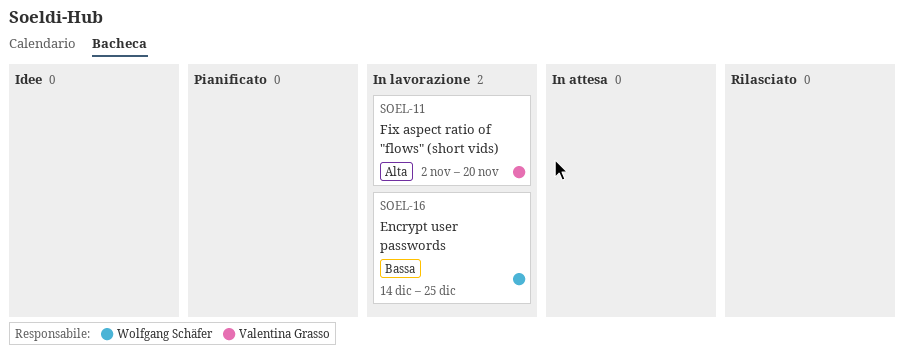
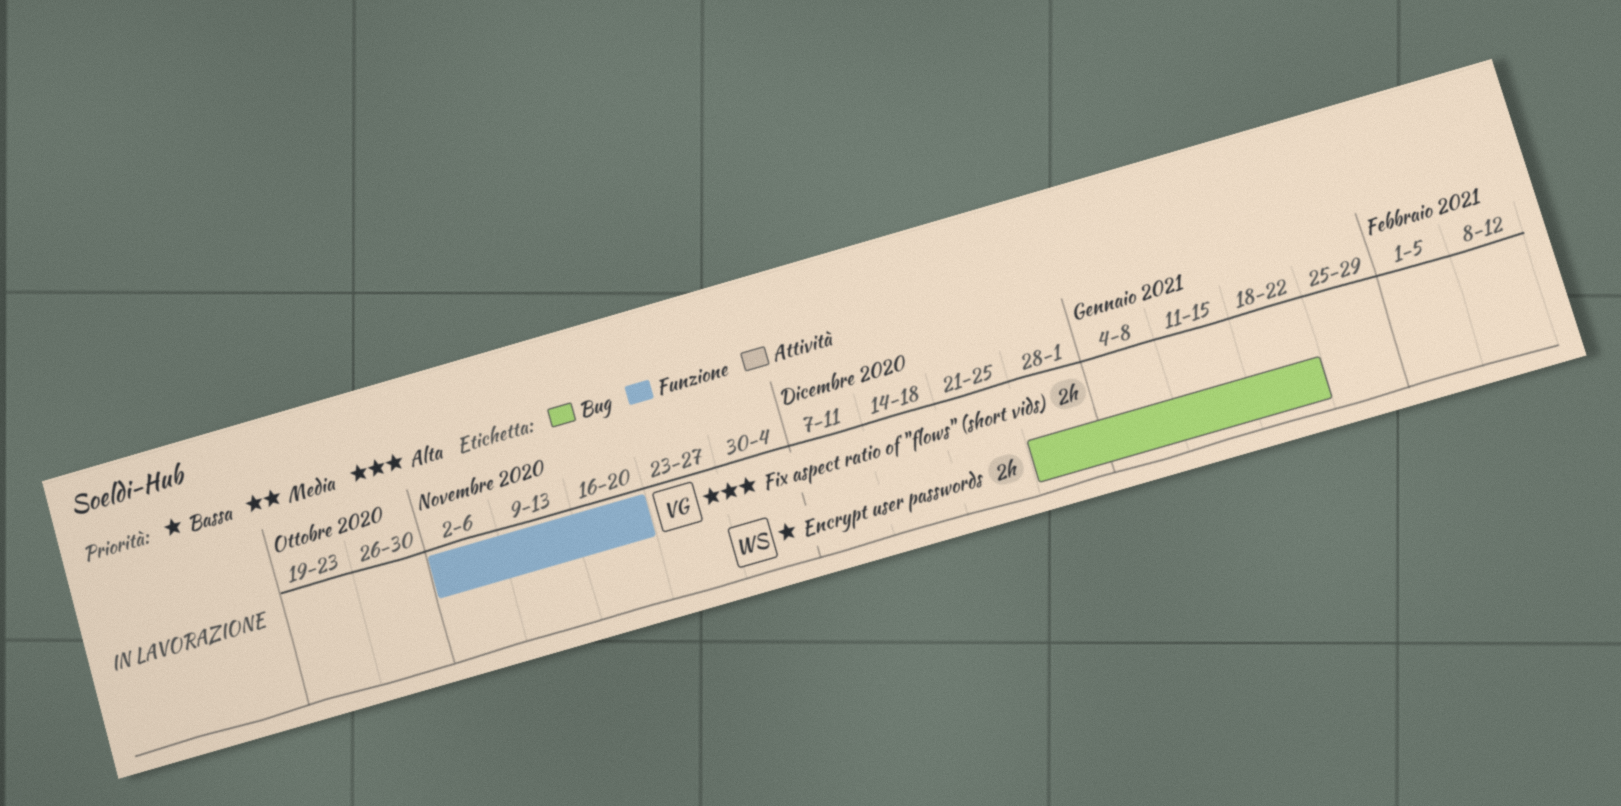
Encrypt user passwords, start: Dec 14 -> Dec 28
Encrypt user passwords, due: Dec 25 -> Jan 22

